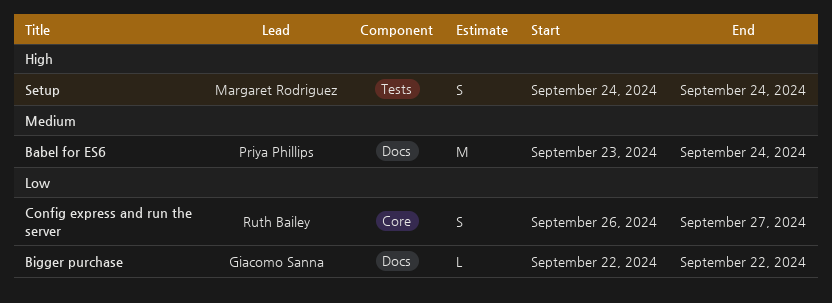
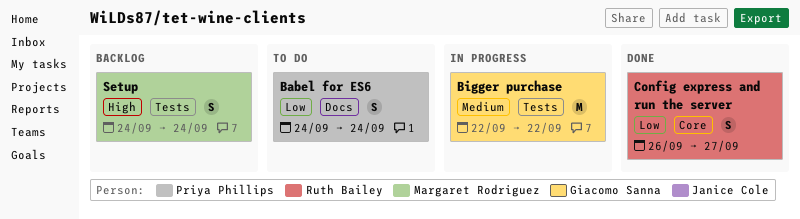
Babel for ES6, priority: Medium -> Low
Babel for ES6, estimate: M -> S
Babel for ES6, start: Sep 23 -> Sep 24
Bigger purchase, priority: Low -> Medium
Bigger purchase, label: Docs -> Tests
Bigger purchase, estimate: L -> M

